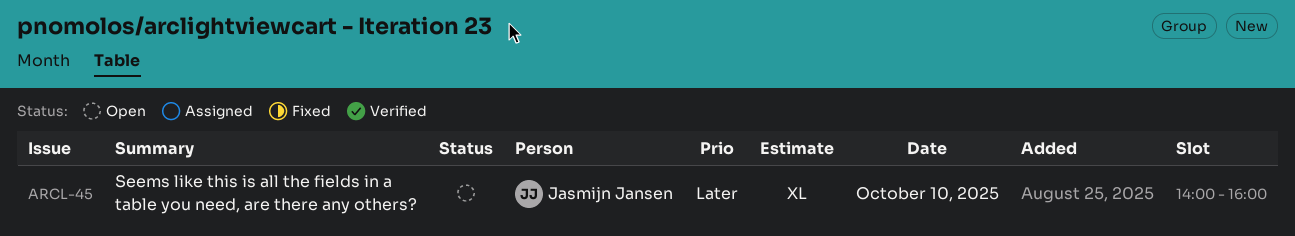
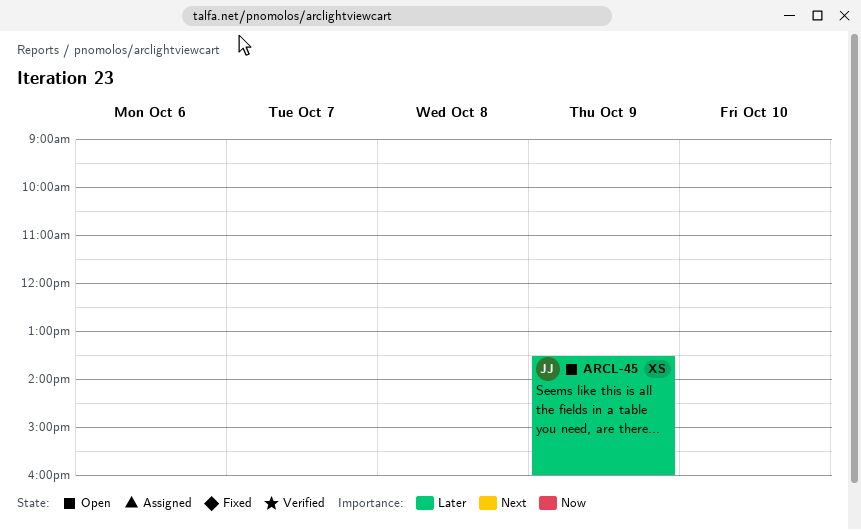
ARCL-45, estimate: XL -> XS
ARCL-45, day: Oct 10 -> Oct 9
ARCL-45, begins: 14:00 -> 13:30

